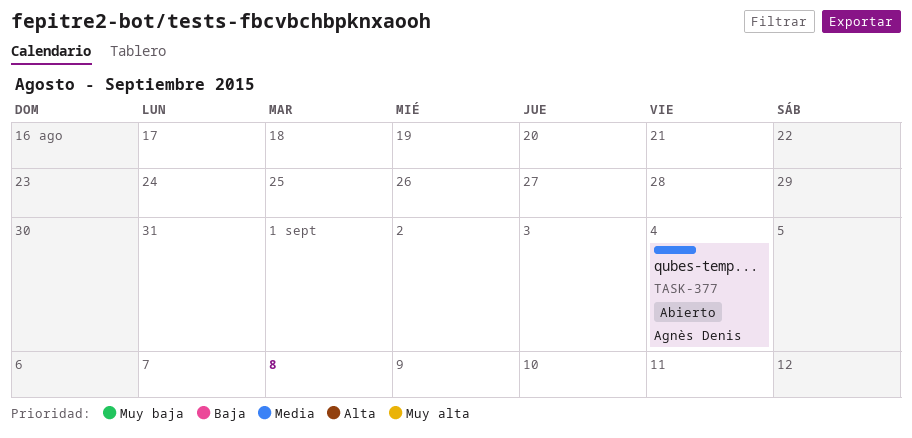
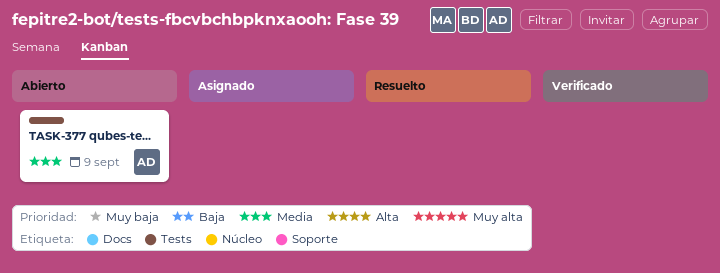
TASK-377, due: Sep 4 -> Sep 9

